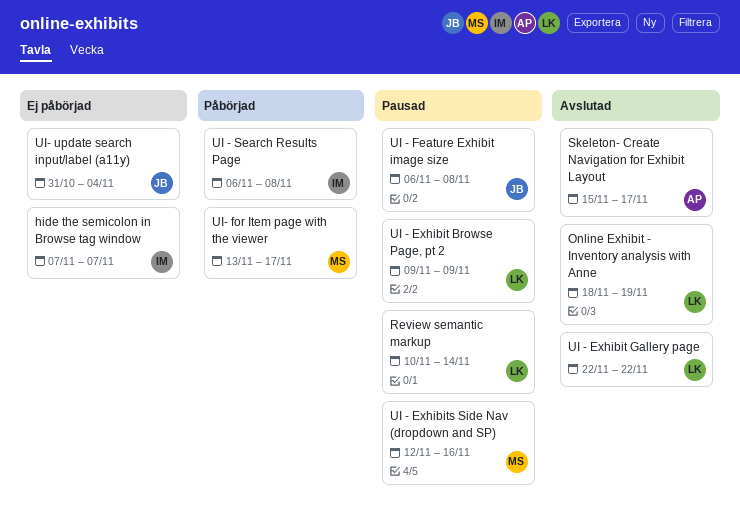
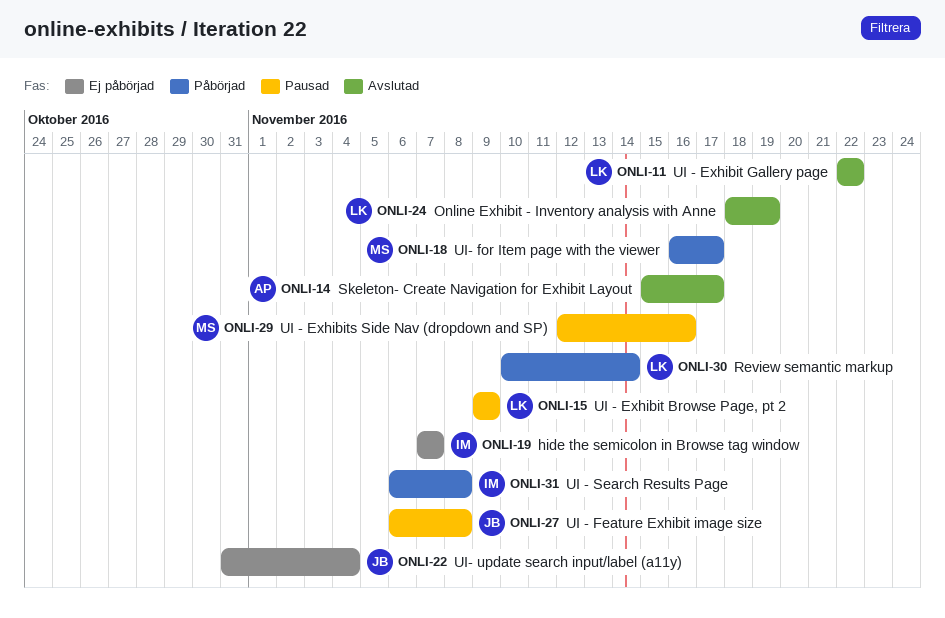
Review semantic markup, status: Pausad -> Påbörjad
UI- for Item page with the viewer, start: Nov 13 -> Nov 16

